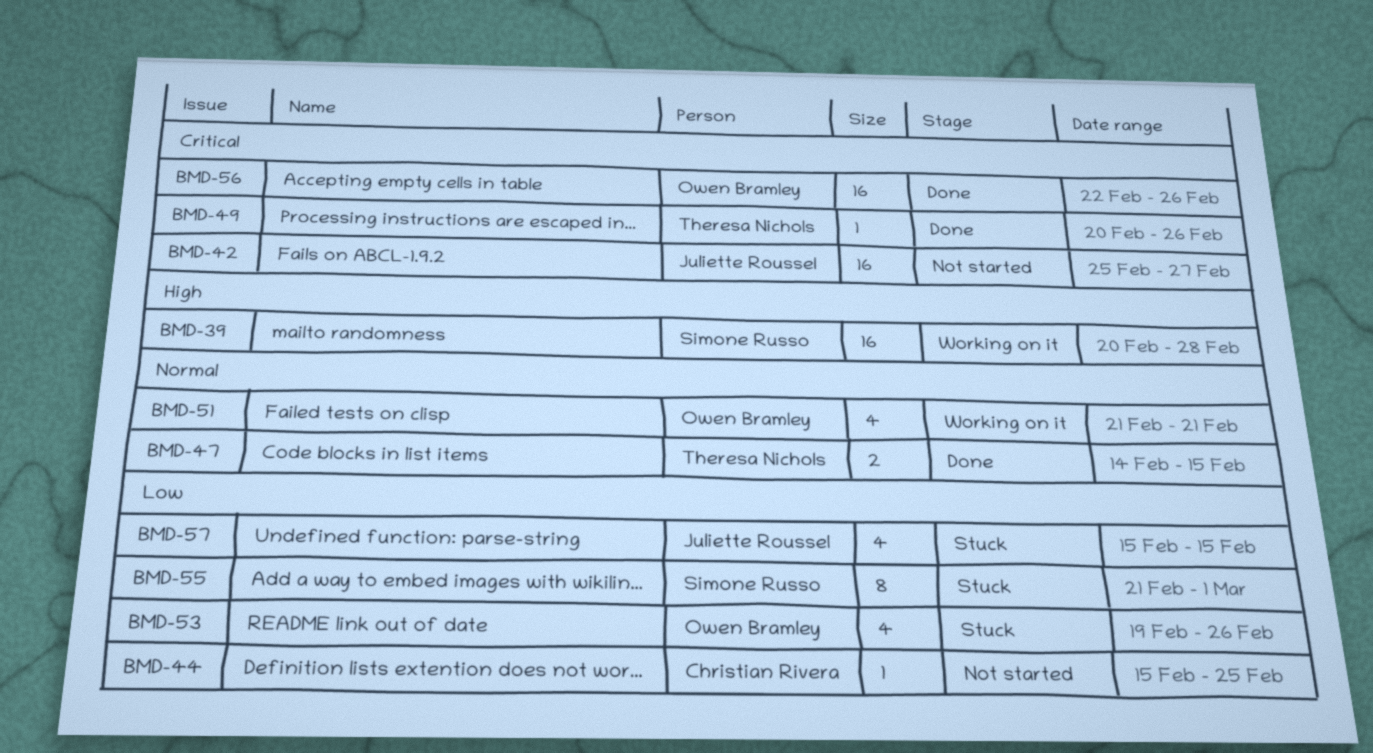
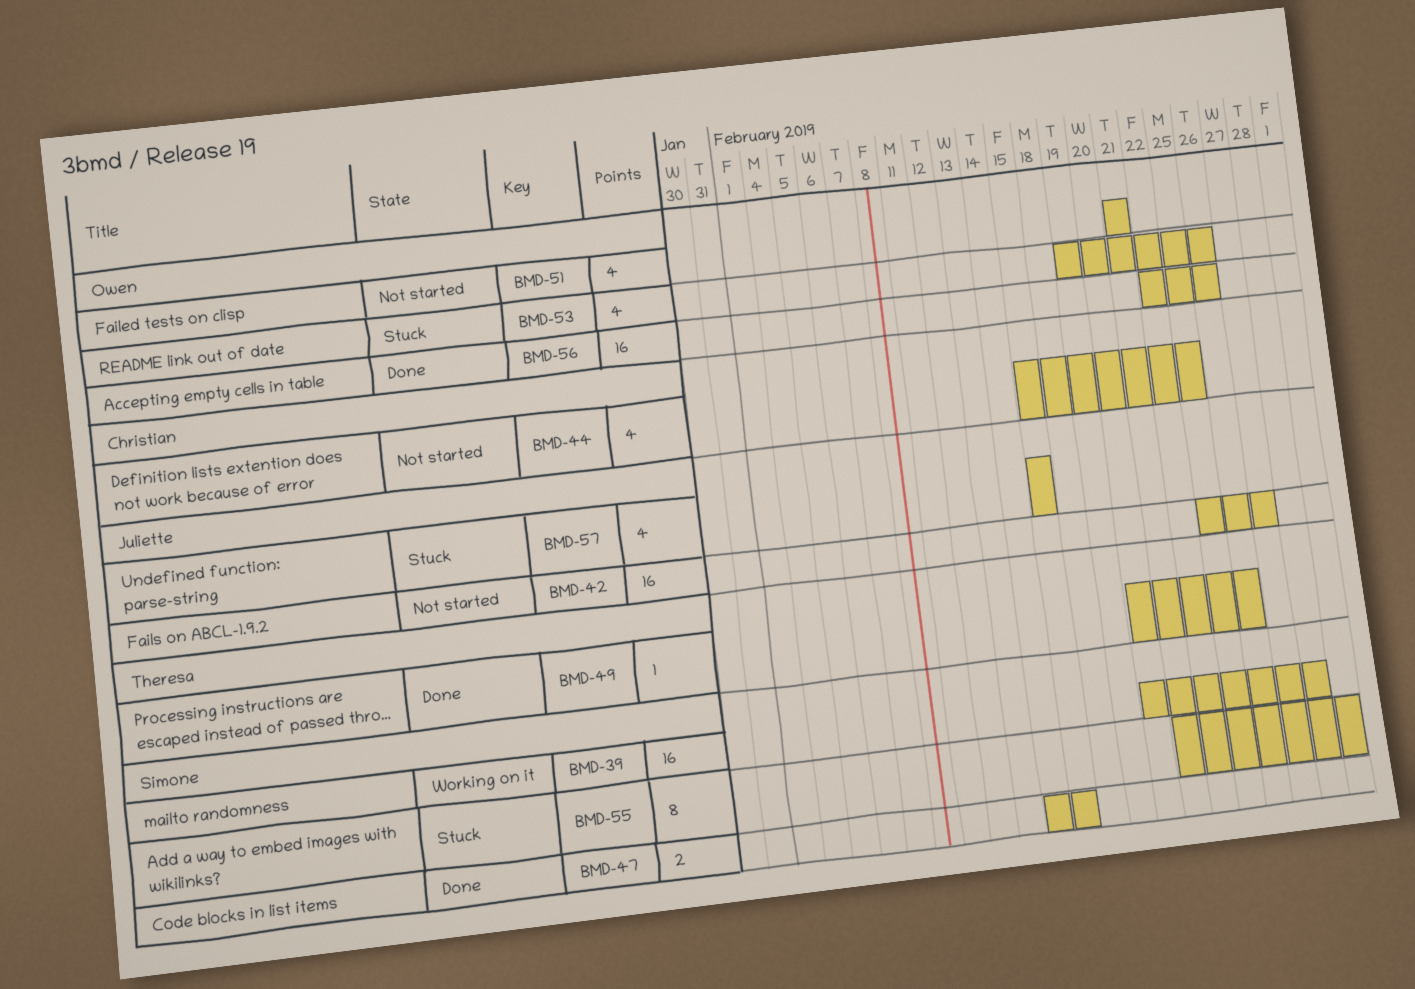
BMD-44, estimate: 1 -> 4
BMD-47, owner: Theresa Nichols -> Simone Russo
BMD-51, status: Working on it -> Not started

